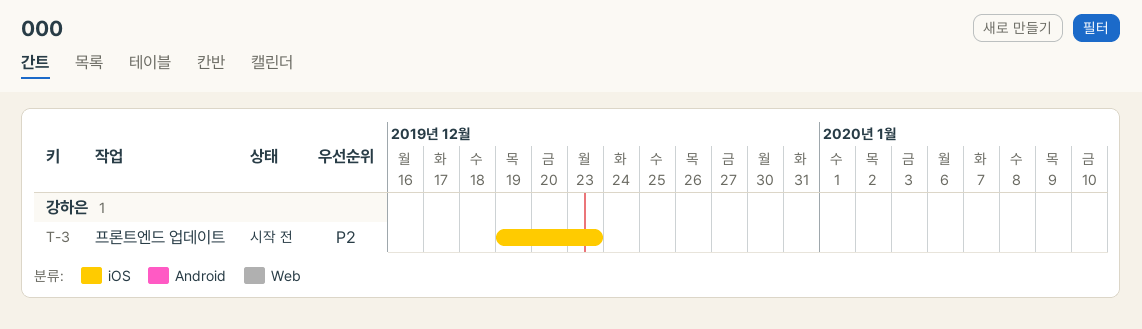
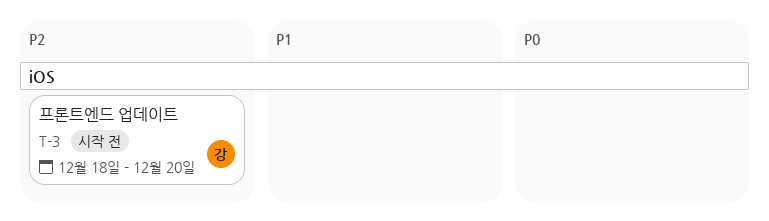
T-3, start: Dec 19 -> Dec 18
T-3, due: Dec 23 -> Dec 20

